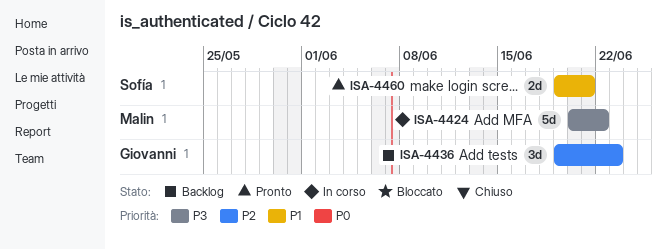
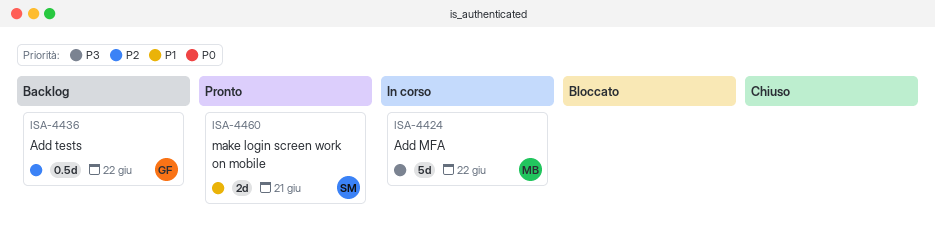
ISA-4436, estimate: 3d -> 0.5d
ISA-4436, due: Jun 23 -> Jun 22

